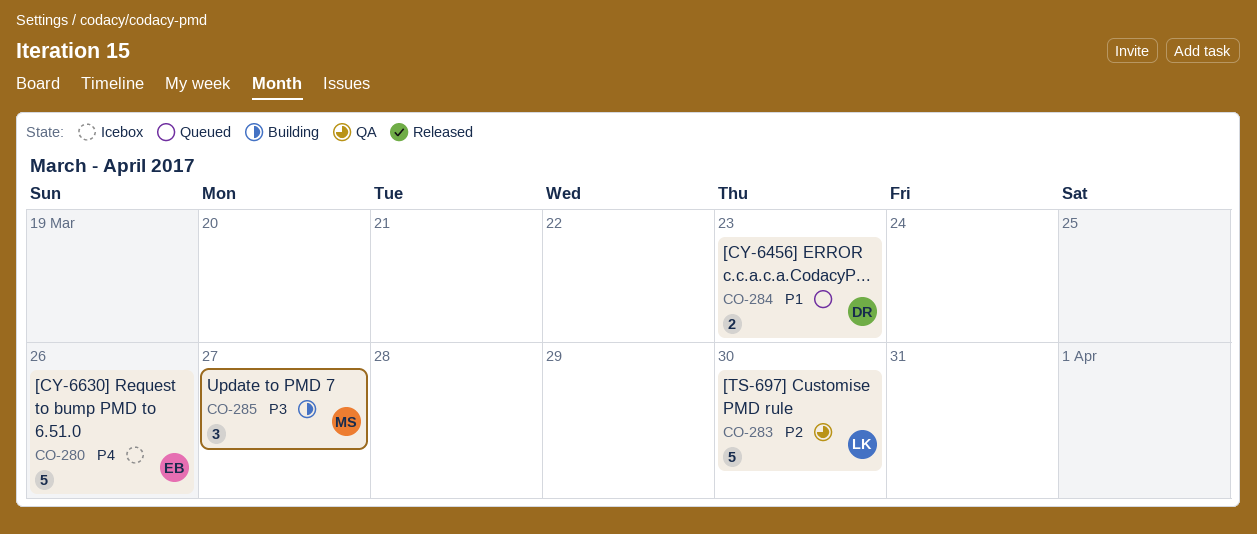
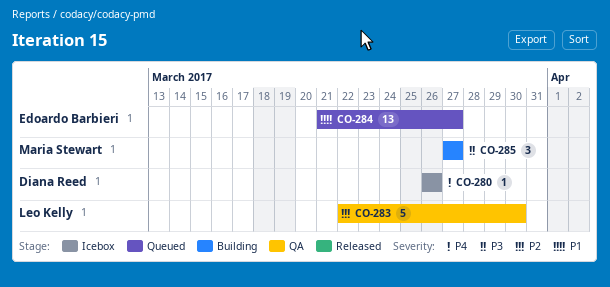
CO-280, owner: Edoardo Barbieri -> Diana Reed
CO-280, estimate: 5 -> 1
CO-284, owner: Diana Reed -> Edoardo Barbieri
CO-284, estimate: 2 -> 13
CO-284, due: Mar 23 -> Mar 27

